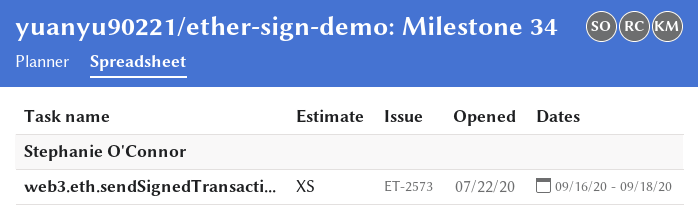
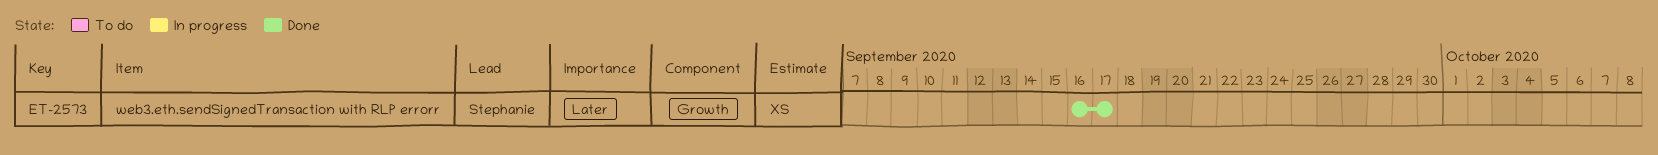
ET-2573, due: Sep 18 -> Sep 17

